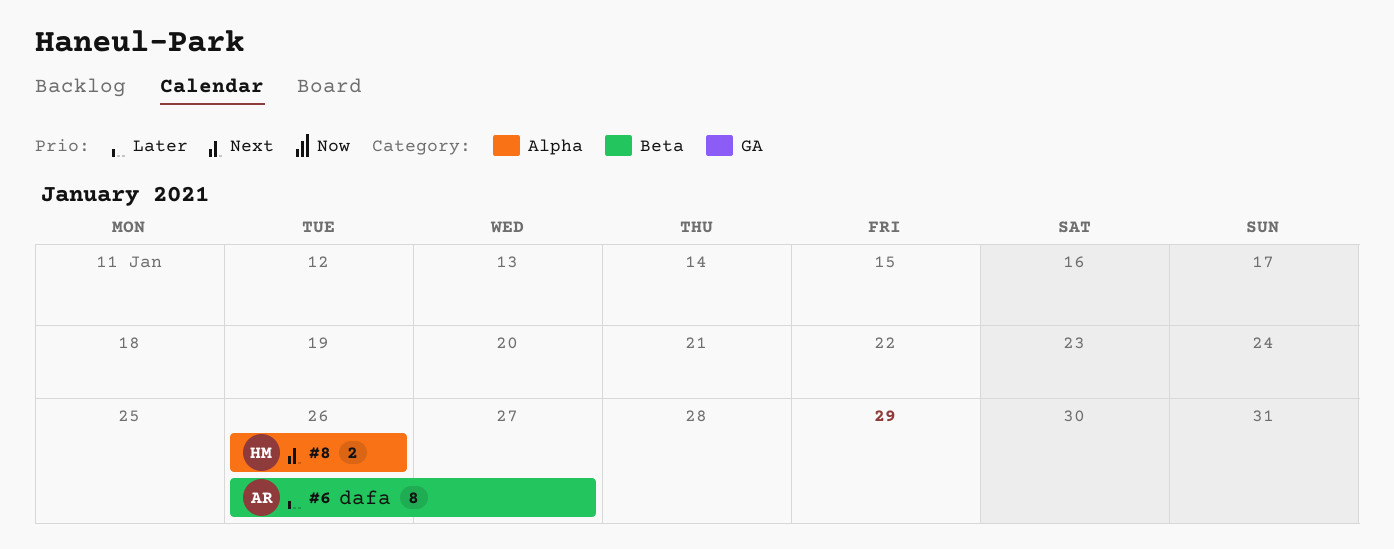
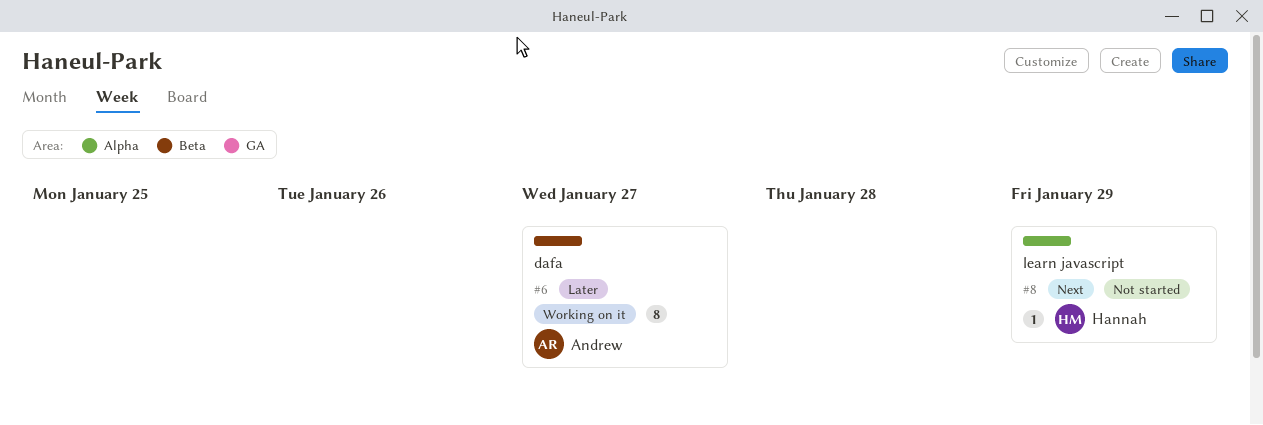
#8, estimate: 2 -> 1
#8, due: Jan 26 -> Jan 29

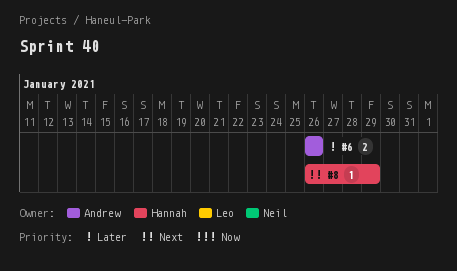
#6, estimate: 8 -> 2
#6, due: Jan 27 -> Jan 26

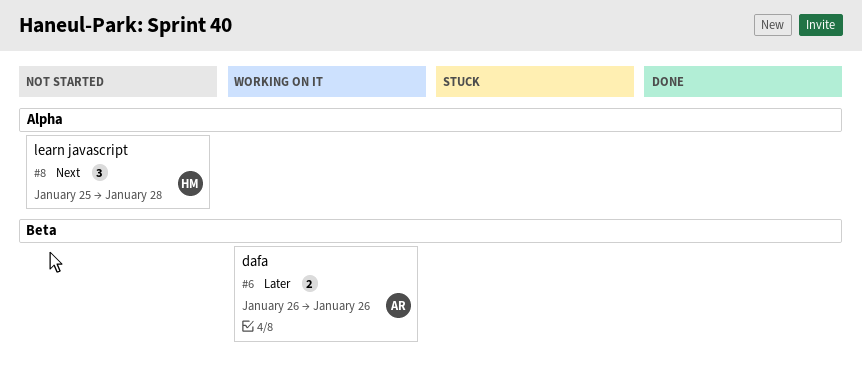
#8, estimate: 1 -> 3
#8, start: Jan 26 -> Jan 25
#8, due: Jan 29 -> Jan 28

